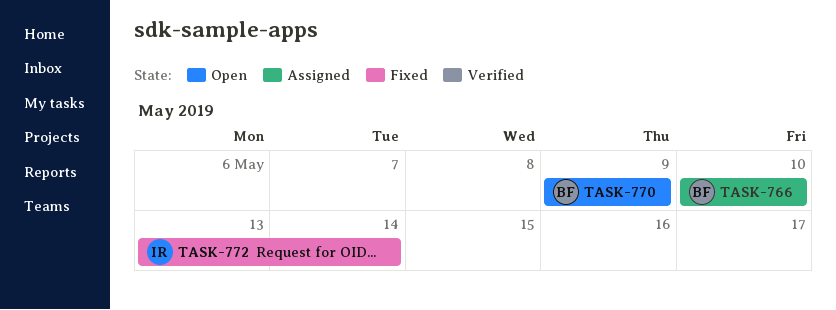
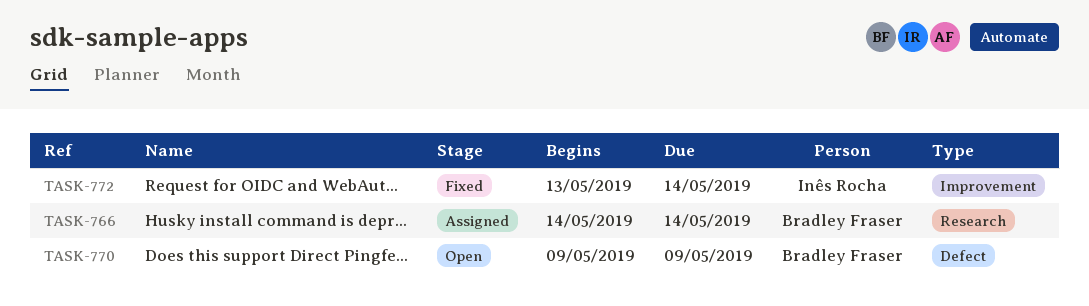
TASK-766, start: May 10 -> May 14
TASK-766, due: May 10 -> May 14

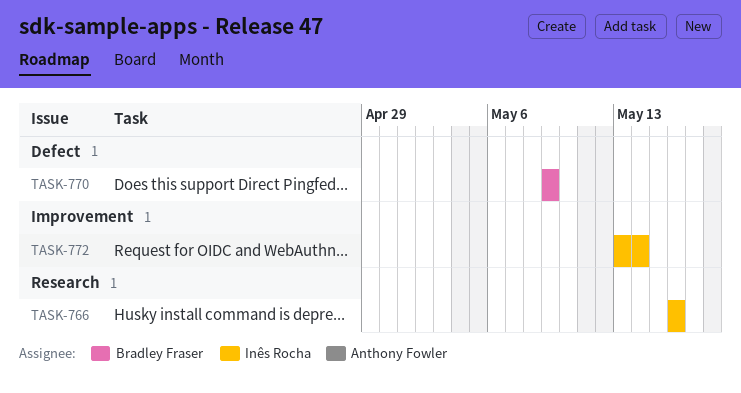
TASK-766, owner: Bradley Fraser -> Inês Rocha
TASK-766, start: May 14 -> May 16
TASK-766, due: May 14 -> May 16

